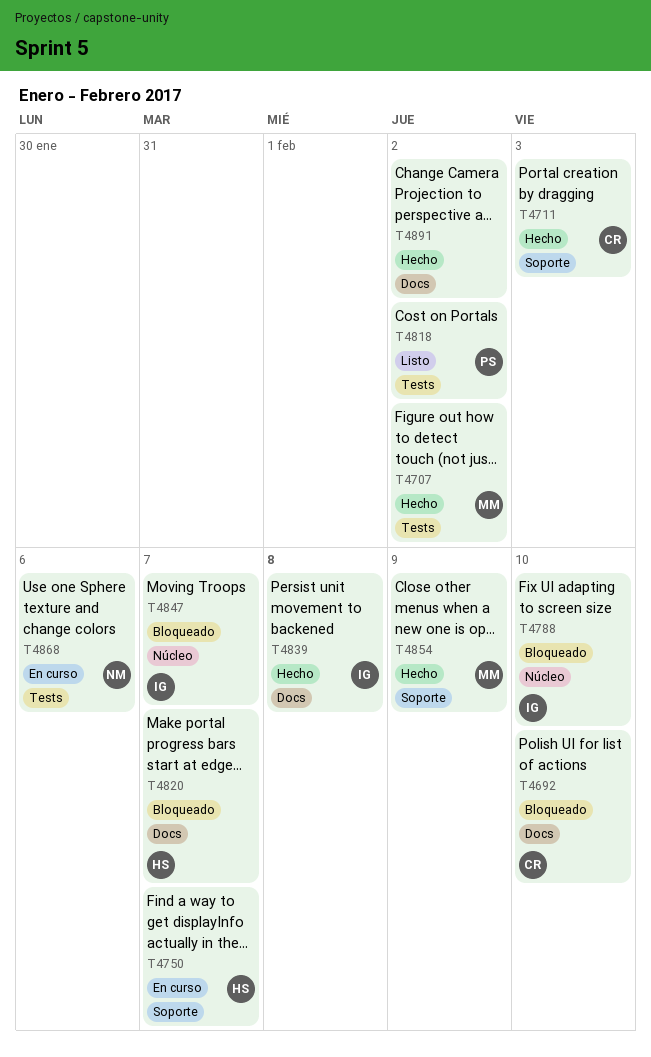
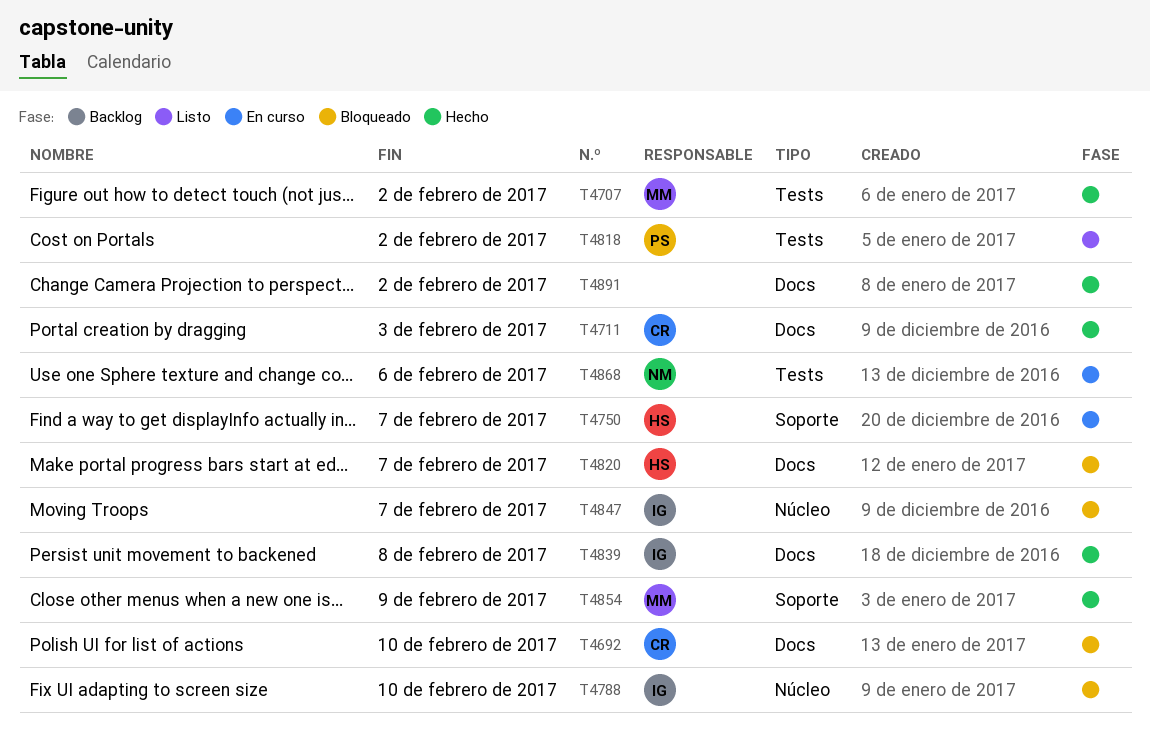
T4711, label: Soporte -> Docs

